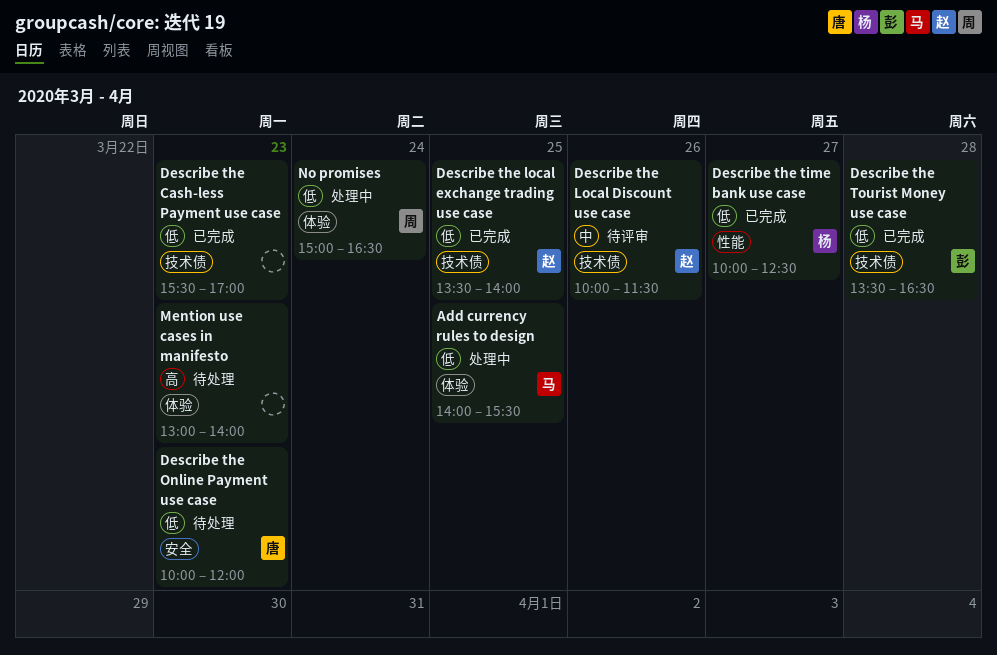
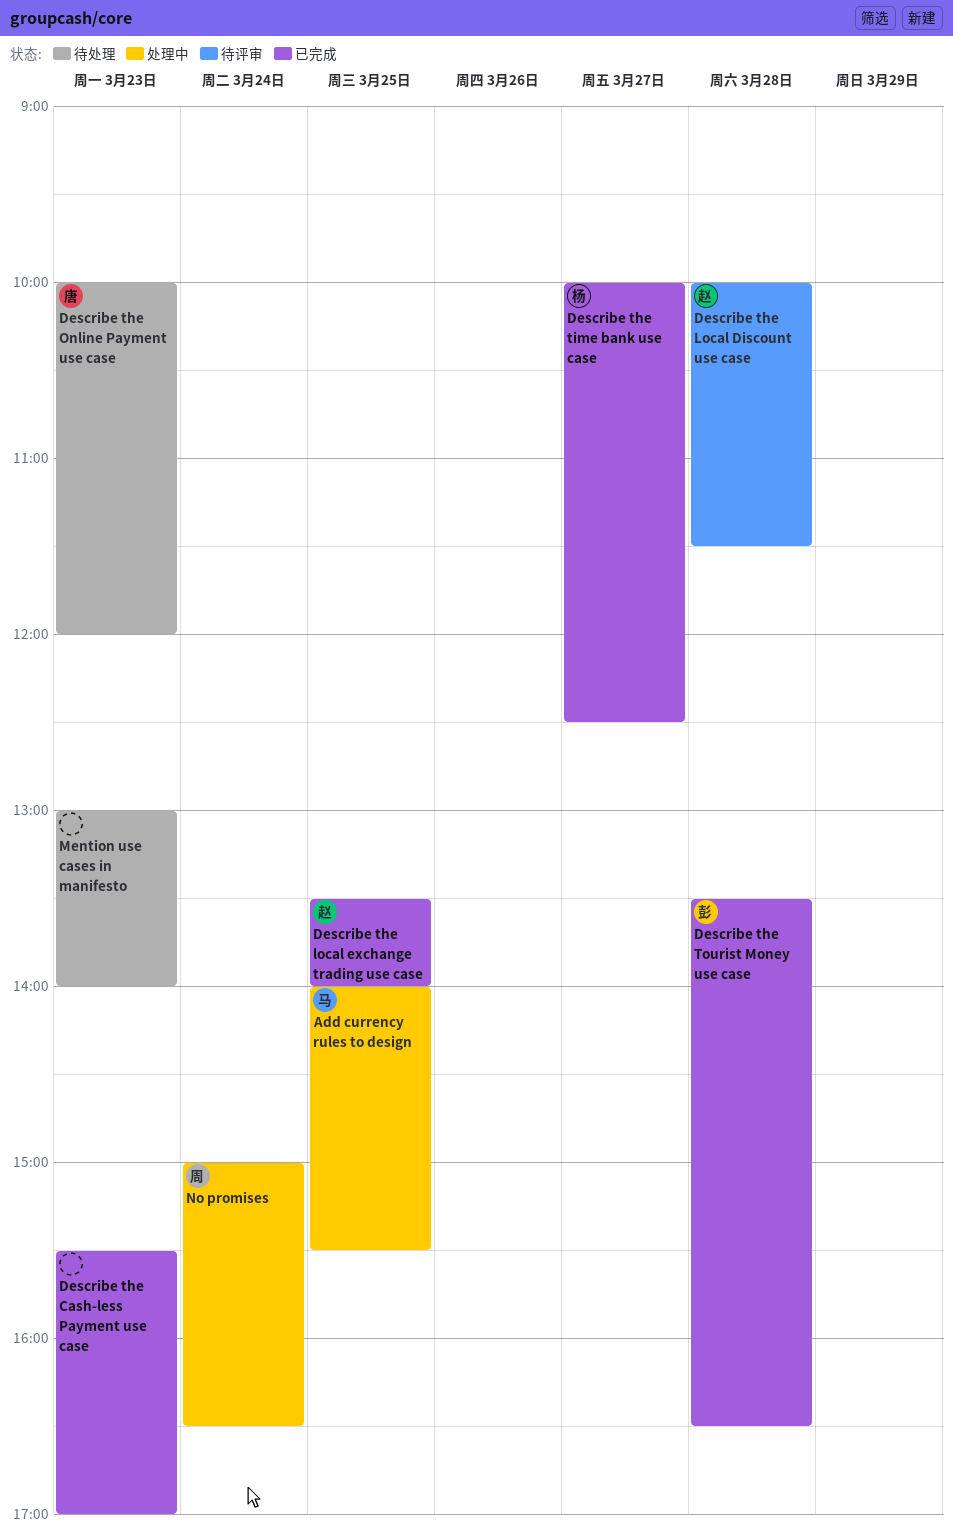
Describe the Local Discount use case, day: Mar 26 -> Mar 28

